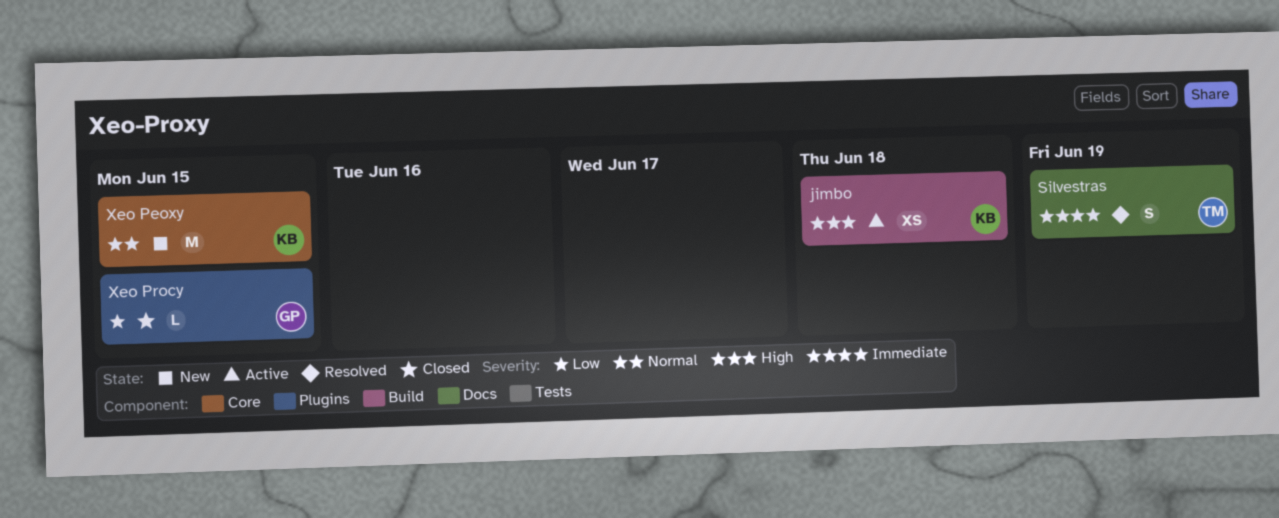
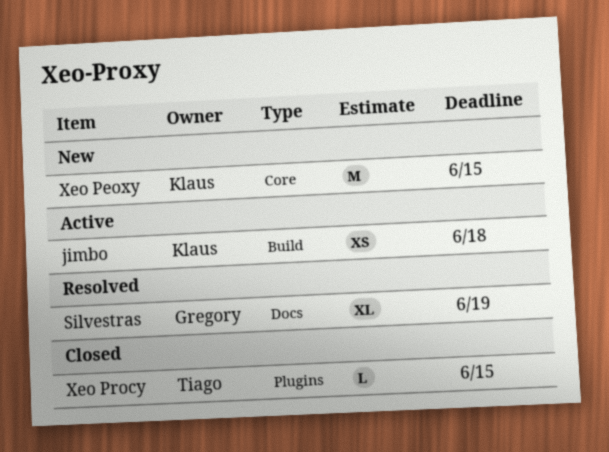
Silvestras, owner: Tiago -> Gregory
Silvestras, estimate: S -> XL
Xeo Procy, owner: Gregory -> Tiago

